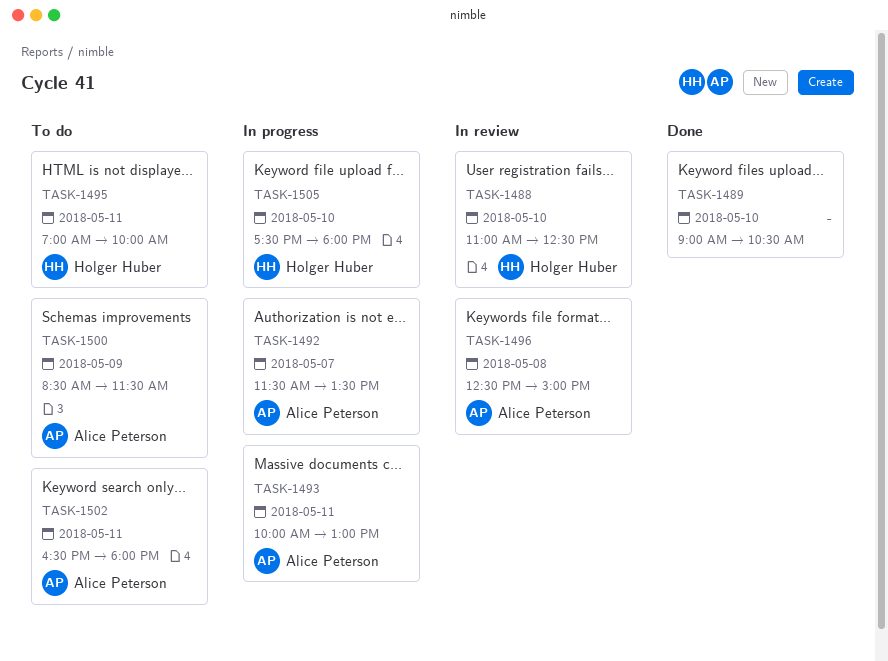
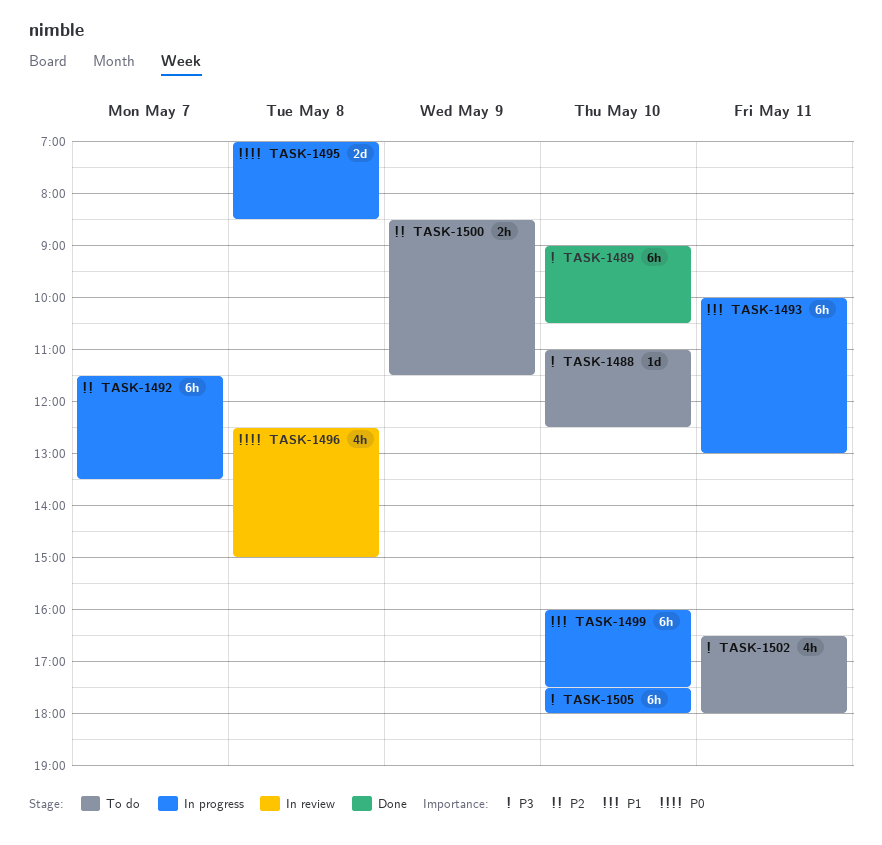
TASK-1488, status: In review -> To do
TASK-1495, status: To do -> In progress
TASK-1495, day: May 11 -> May 8
TASK-1495, ends: 10:00 -> 08:30
TASK-1499: none -> present

